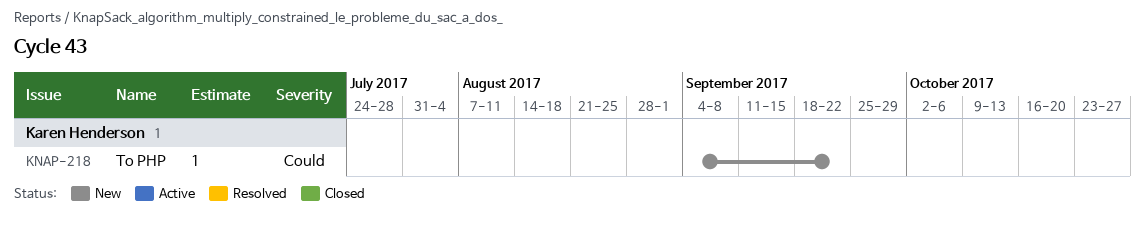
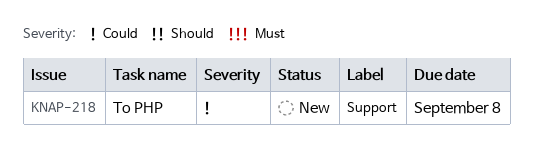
KNAP-218, due: Sep 22 -> Sep 8

